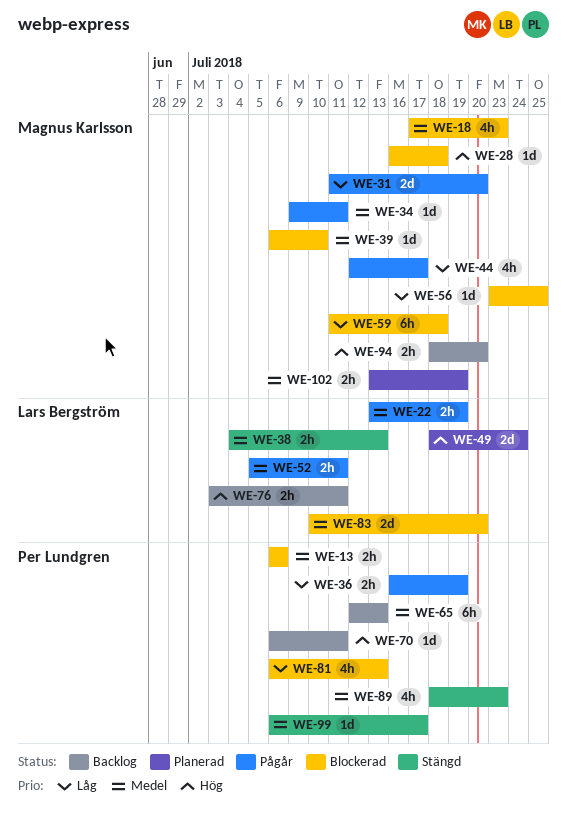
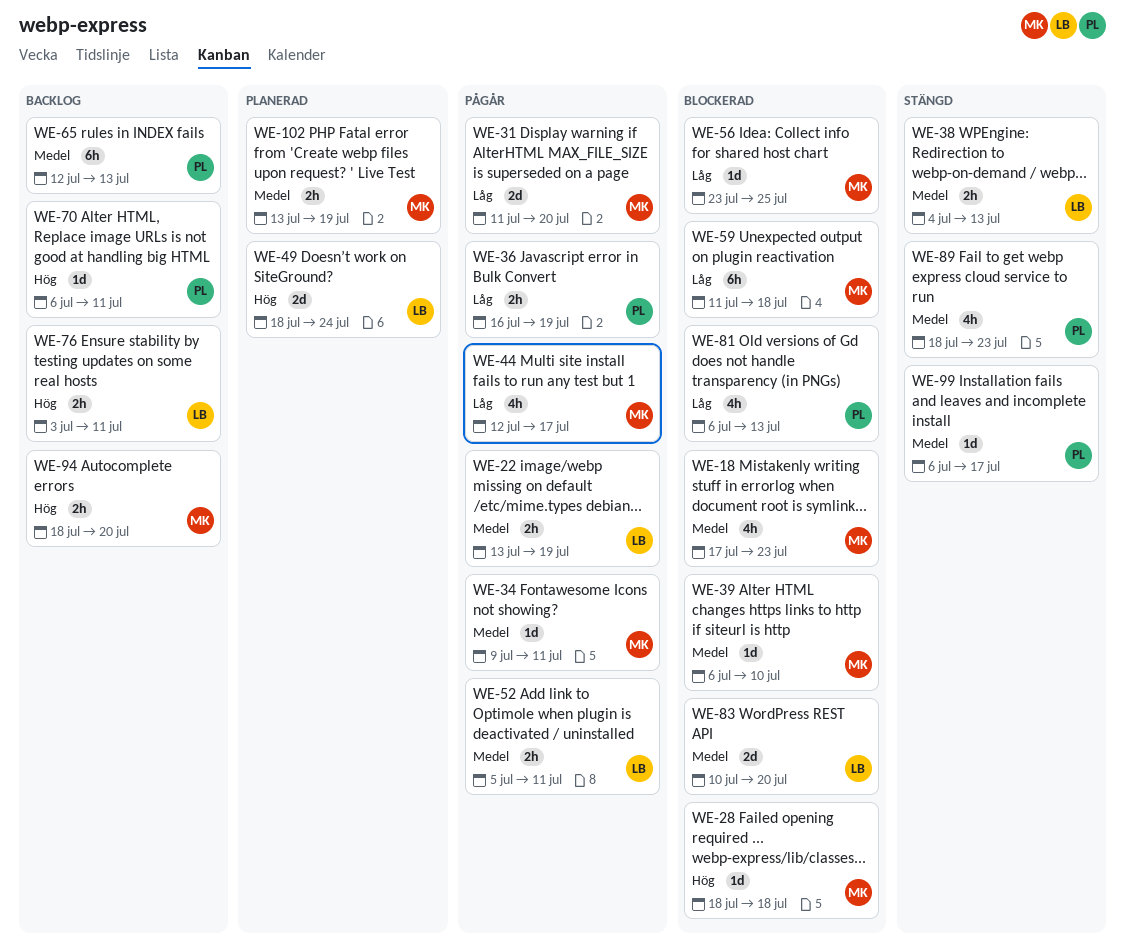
WE-13: present -> none
WE-28, start: Jul 16 -> Jul 18

